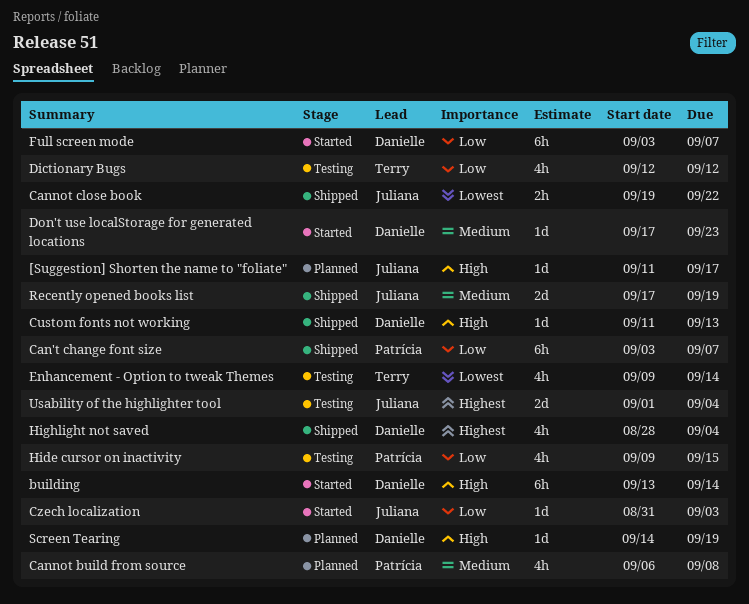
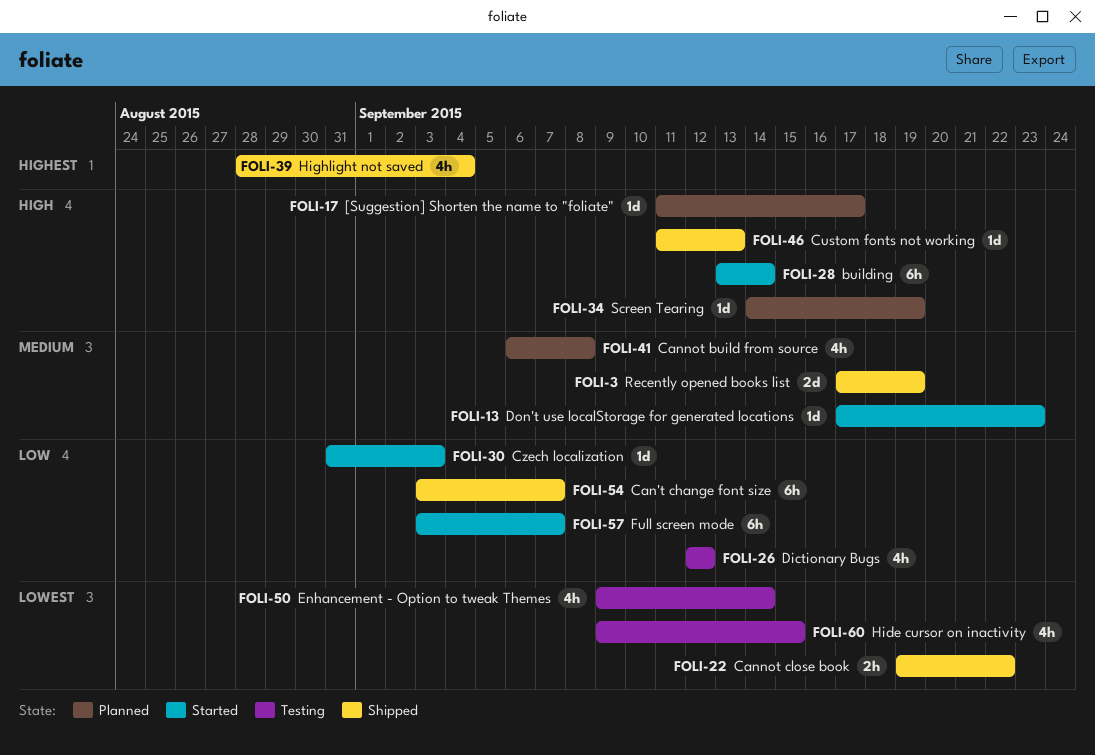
Hide cursor on inactivity, priority: Low -> Lowest
Usability of the highlighter tool: present -> none

